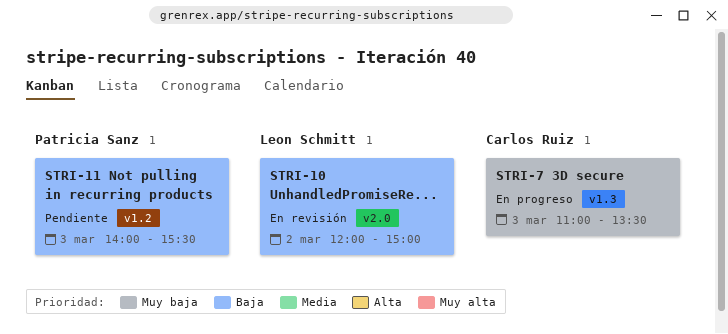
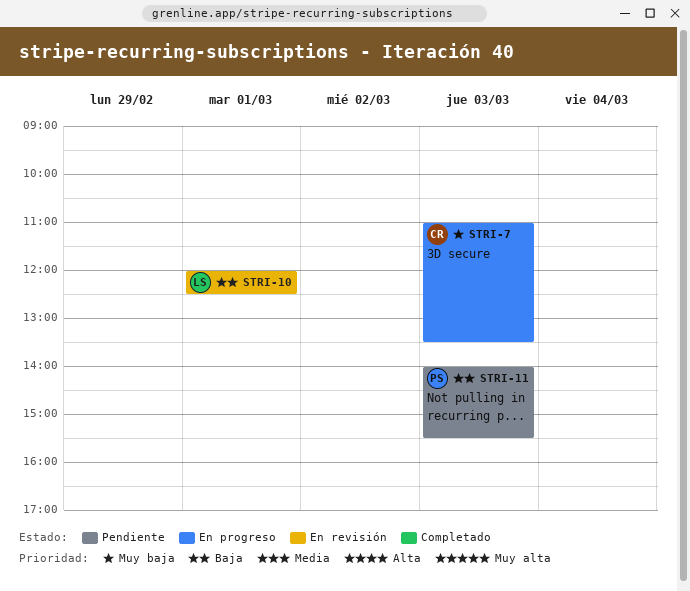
STRI-10, day: Mar 2 -> Mar 1
STRI-10, ends: 15:00 -> 12:30

